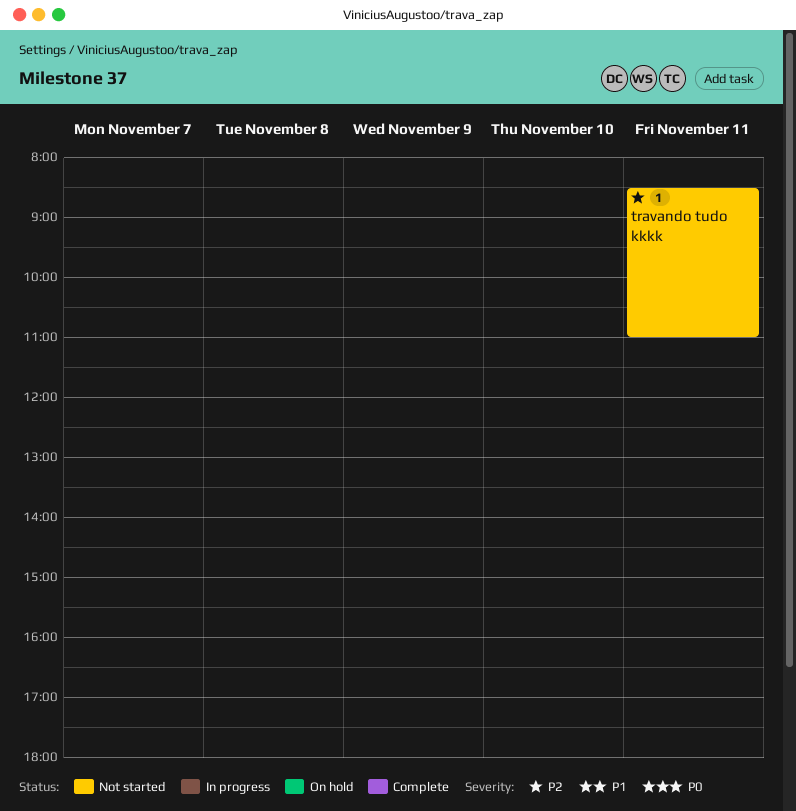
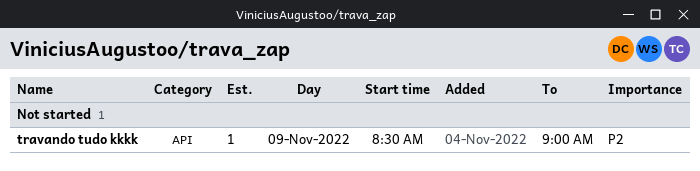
travando tudo kkkk, day: Nov 11 -> Nov 9
travando tudo kkkk, ends: 11:00 -> 09:00

